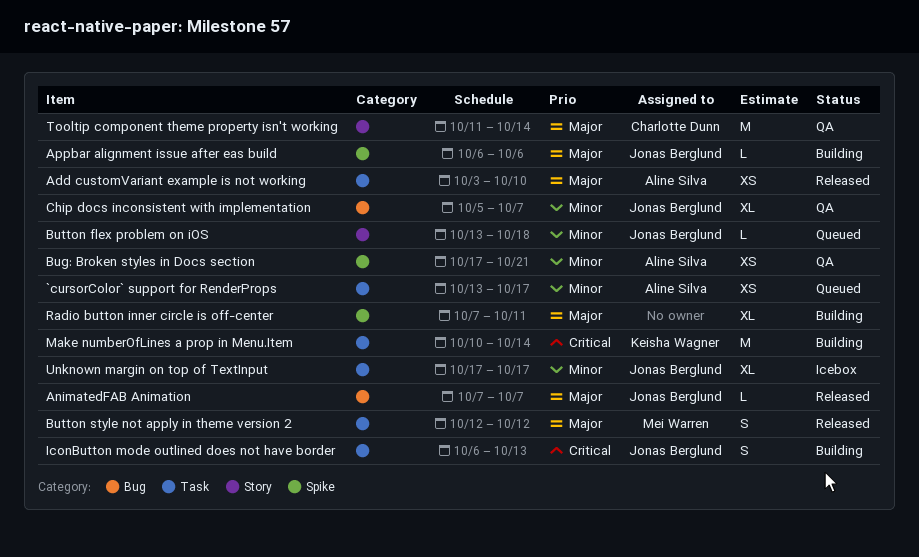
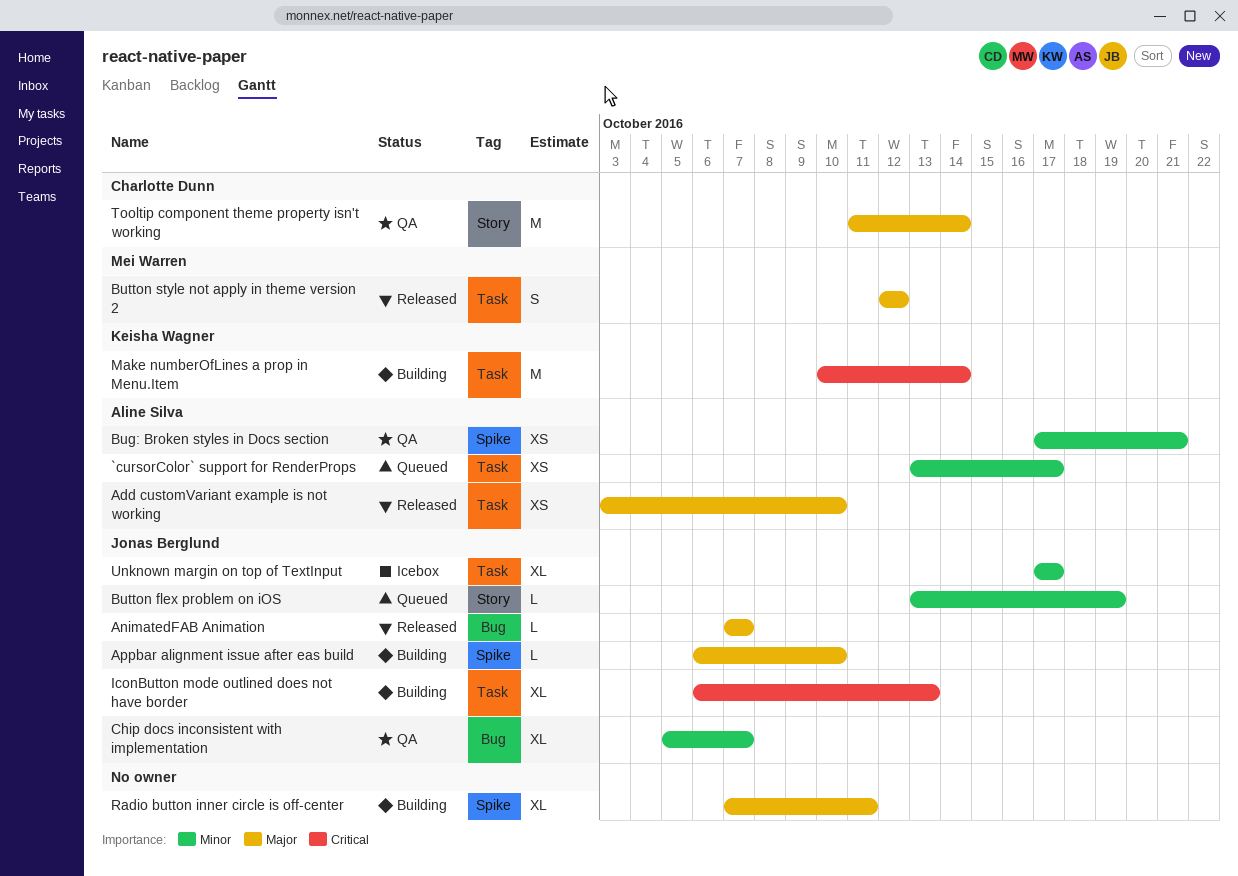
Appbar alignment issue after eas build, due: Oct 6 -> Oct 10
Button flex problem on iOS, due: Oct 18 -> Oct 19
IconButton mode outlined does not have border, estimate: S -> XL

